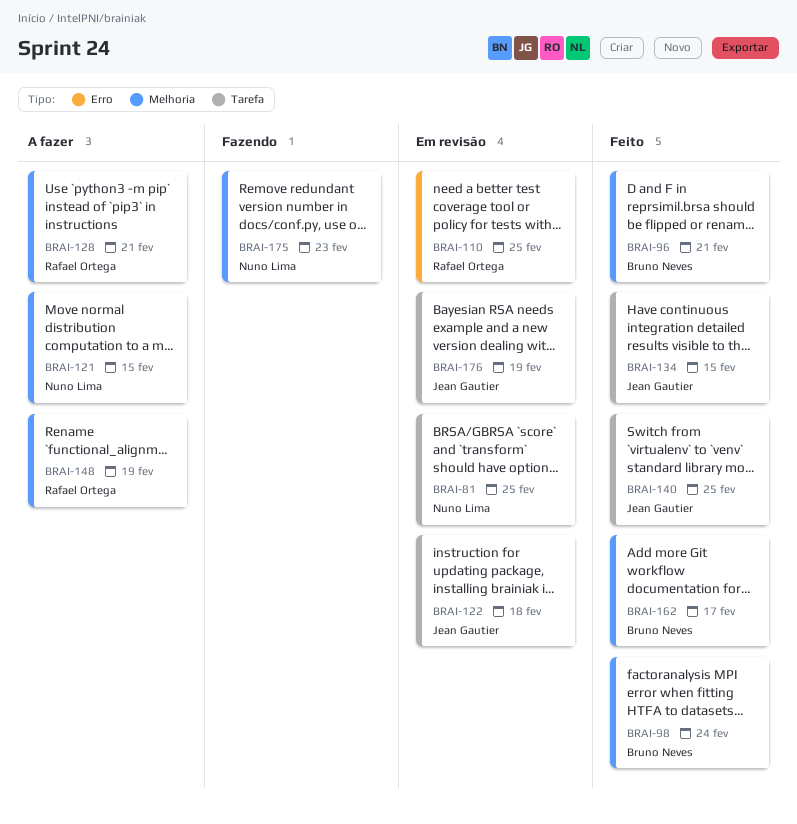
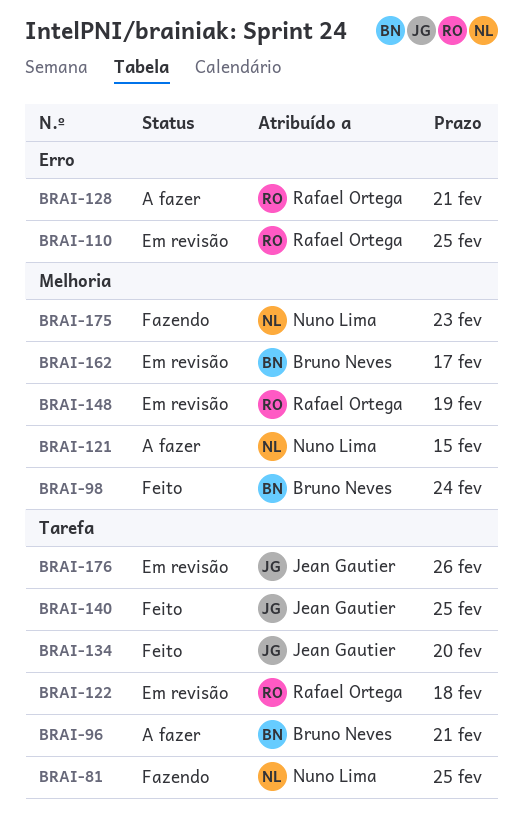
BRAI-81, status: Em revisão -> Fazendo
BRAI-96, status: Feito -> A fazer
BRAI-96, label: Melhoria -> Tarefa
BRAI-122, owner: Jean Gautier -> Rafael Ortega
BRAI-128, label: Melhoria -> Erro
BRAI-134, due: Feb 15 -> Feb 20
BRAI-148, status: A fazer -> Em revisão
BRAI-162, status: Feito -> Em revisão
BRAI-176, due: Feb 19 -> Feb 26

